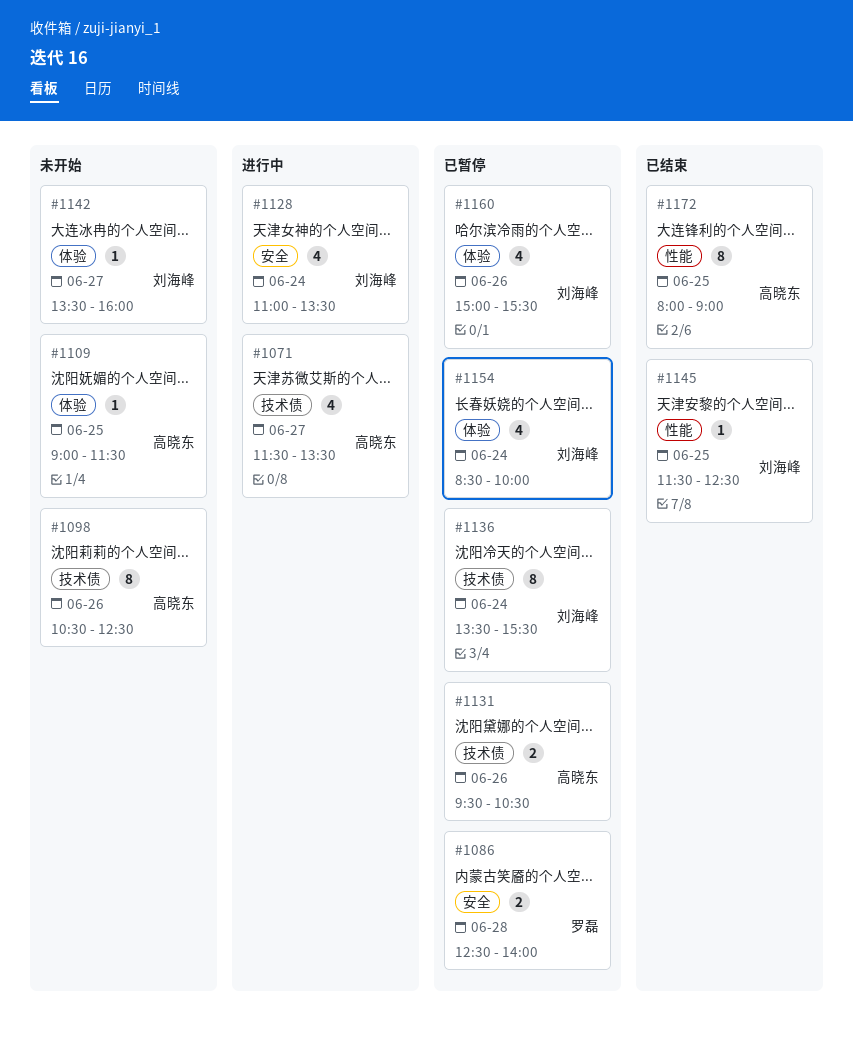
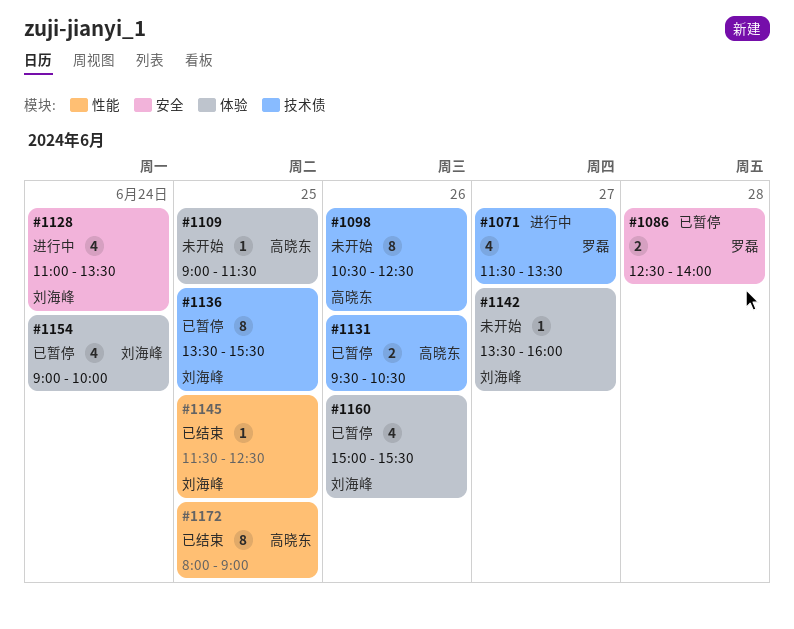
#1071, owner: 高晓东 -> 罗磊
#1136, day: Jun 24 -> Jun 25
#1154, begins: 08:30 -> 09:00

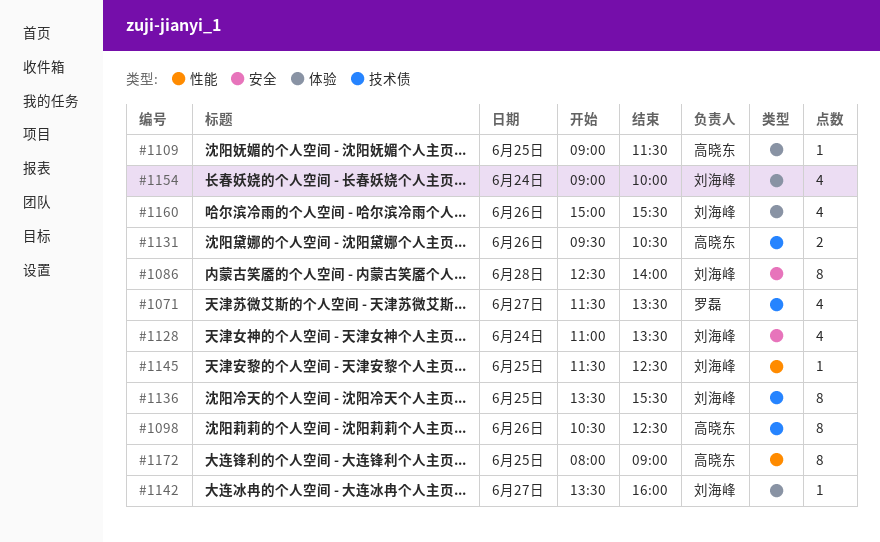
#1086, owner: 罗磊 -> 刘海峰
#1086, estimate: 2 -> 8

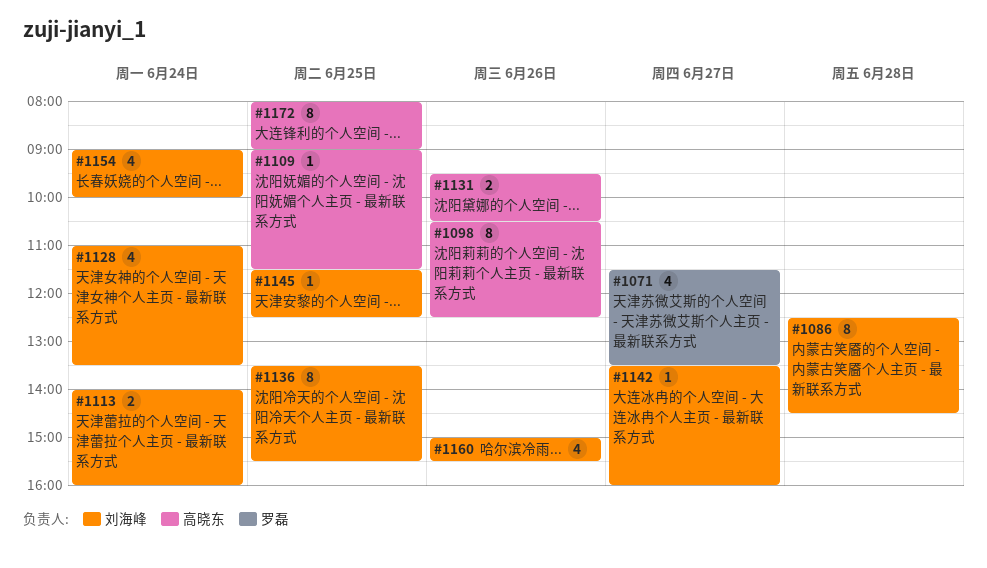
#1086, ends: 14:00 -> 14:30
#1113: none -> present

